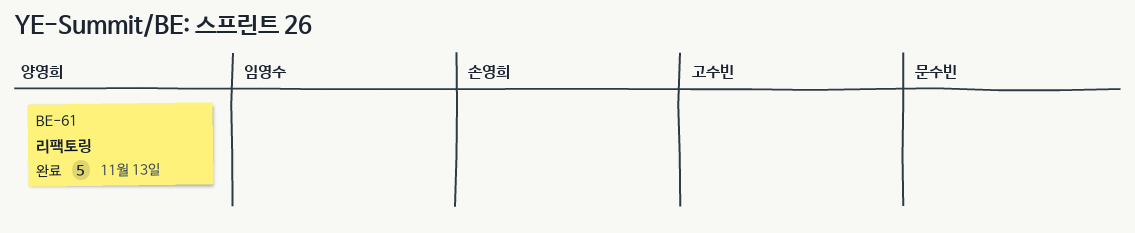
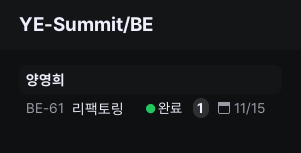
BE-61, estimate: 5 -> 1
BE-61, due: Nov 13 -> Nov 15

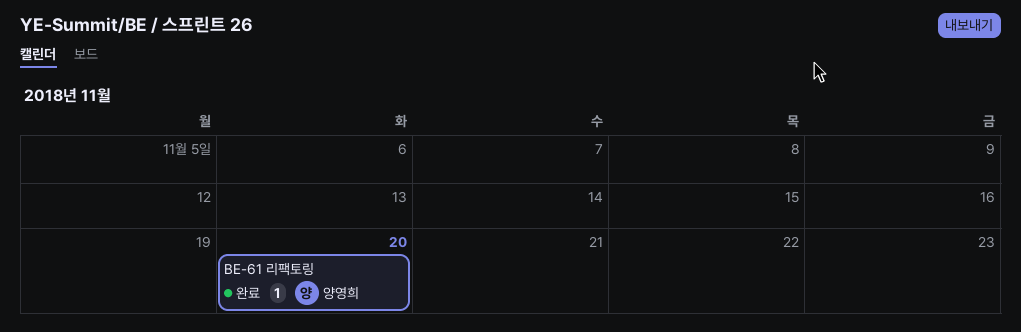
BE-61, due: Nov 15 -> Nov 20

